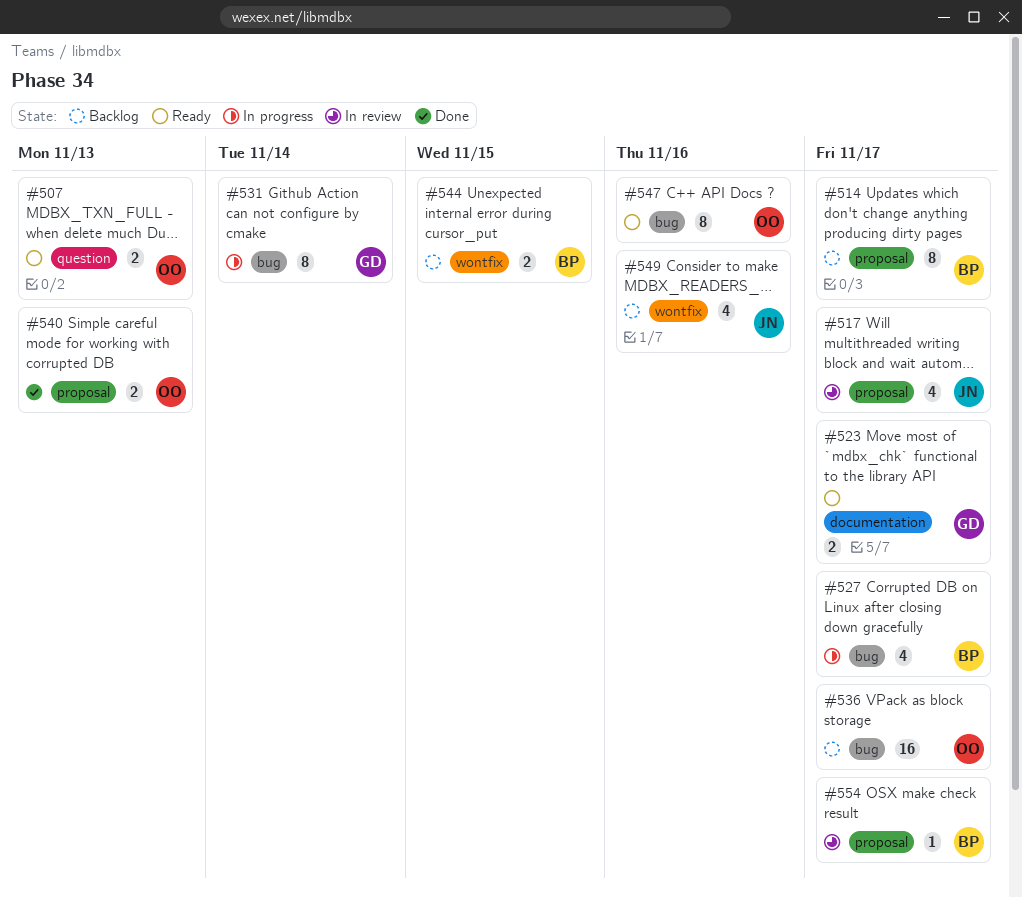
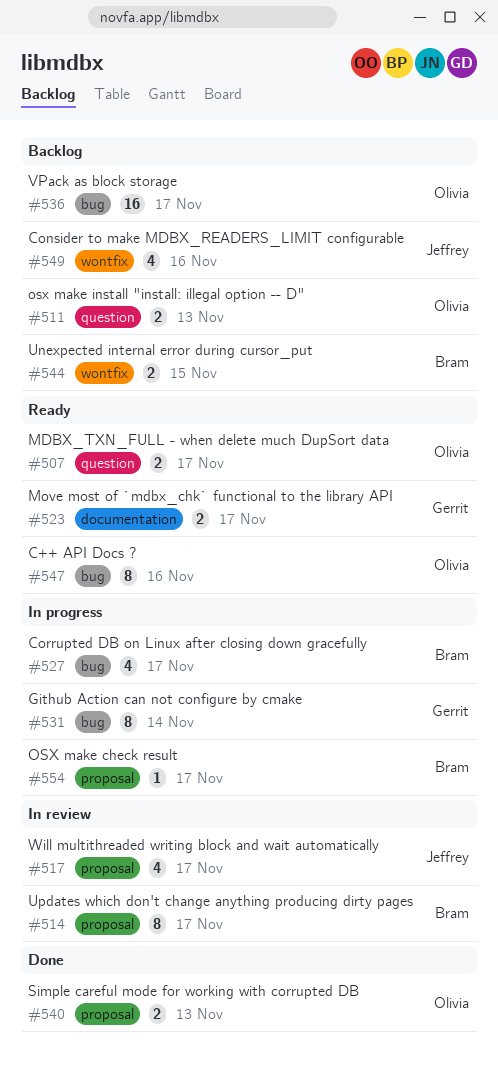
#507, due: Nov 13 -> Nov 17
#511: none -> present
#514, status: Backlog -> In review
#554, status: In review -> In progress

